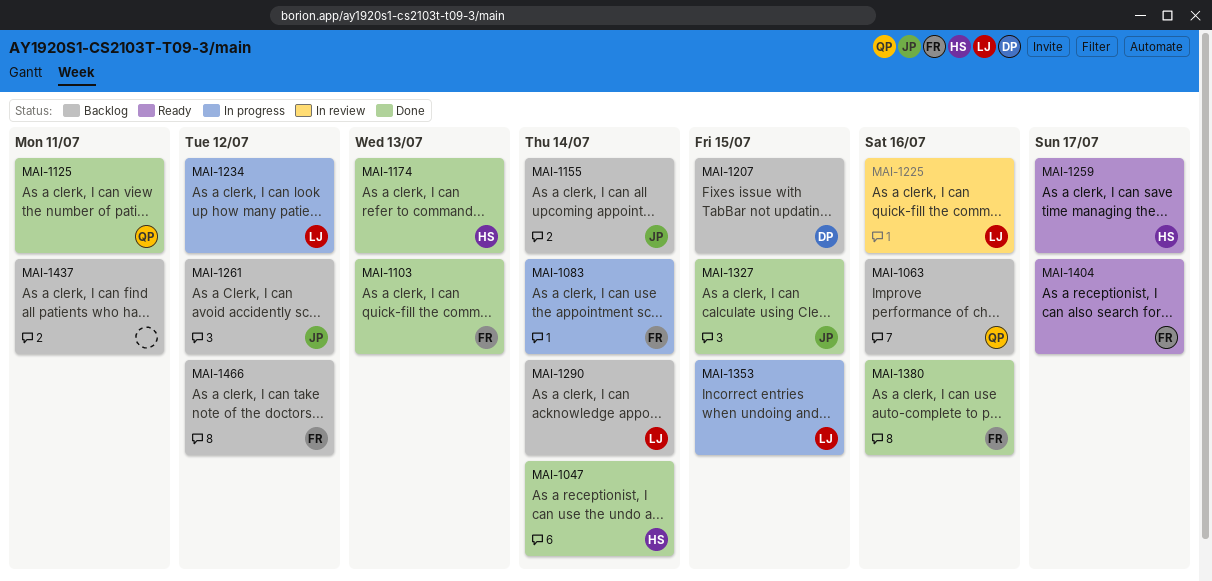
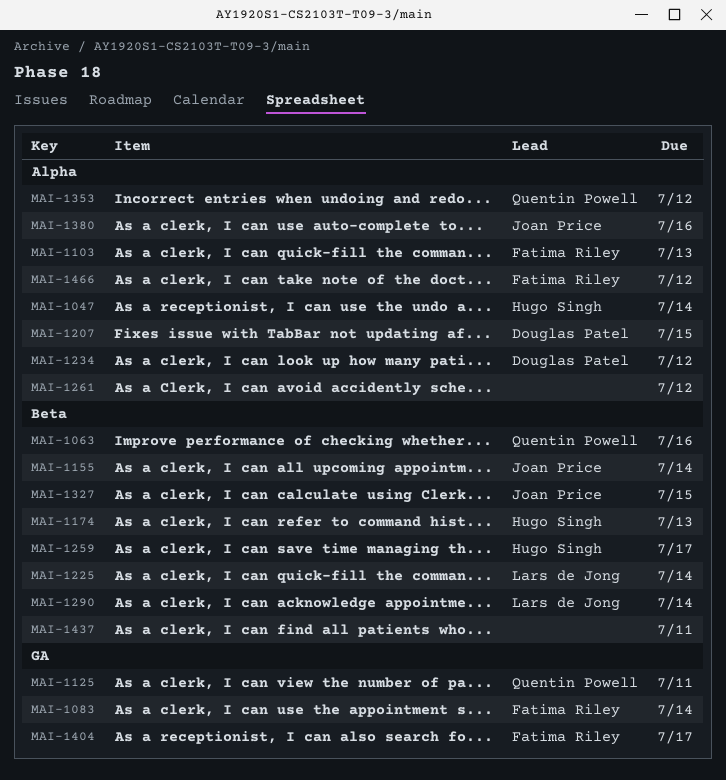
MAI-1225, due: Jul 16 -> Jul 14
MAI-1234, owner: Lars de Jong -> Douglas Patel
MAI-1261, owner: Joan Price -> none
MAI-1353, owner: Lars de Jong -> Quentin Powell
MAI-1353, due: Jul 15 -> Jul 12
MAI-1380, owner: Fatima Riley -> Joan Price

